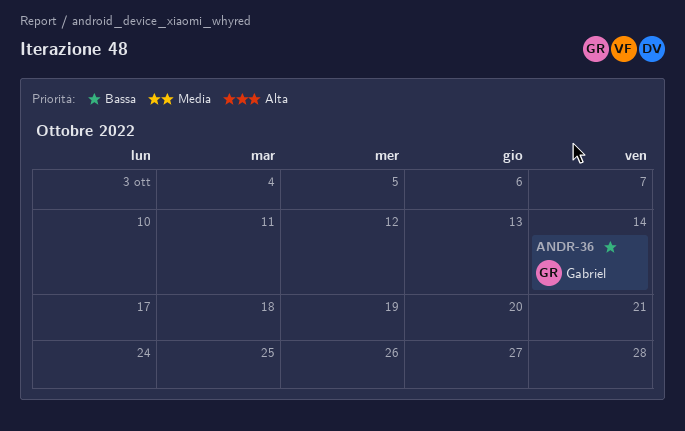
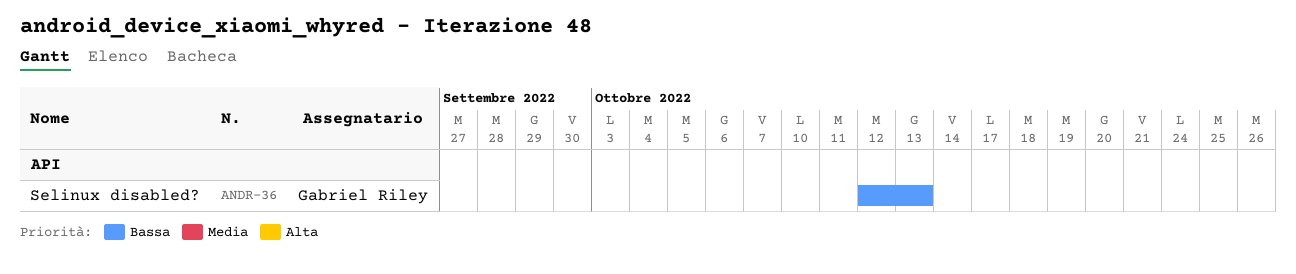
ANDR-36, due: Oct 14 -> Oct 13

